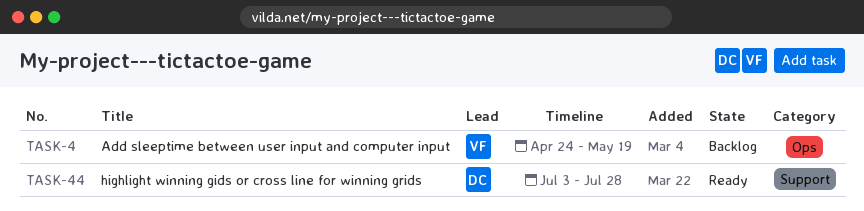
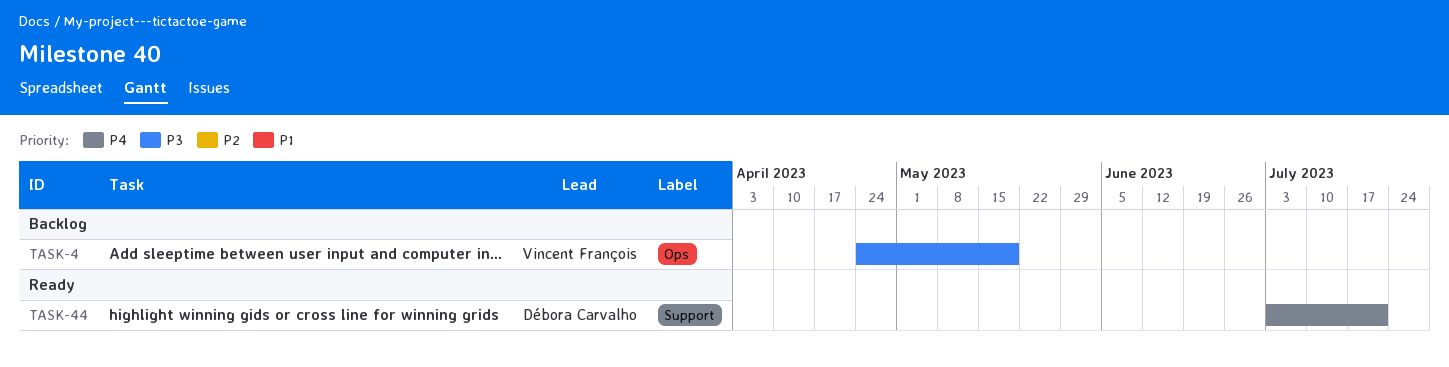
TASK-44, due: Jul 28 -> Jul 21

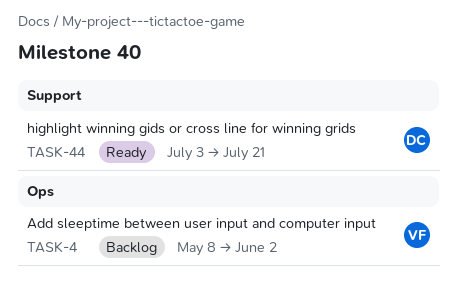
TASK-4, start: Apr 24 -> May 8
TASK-4, due: May 19 -> Jun 2

